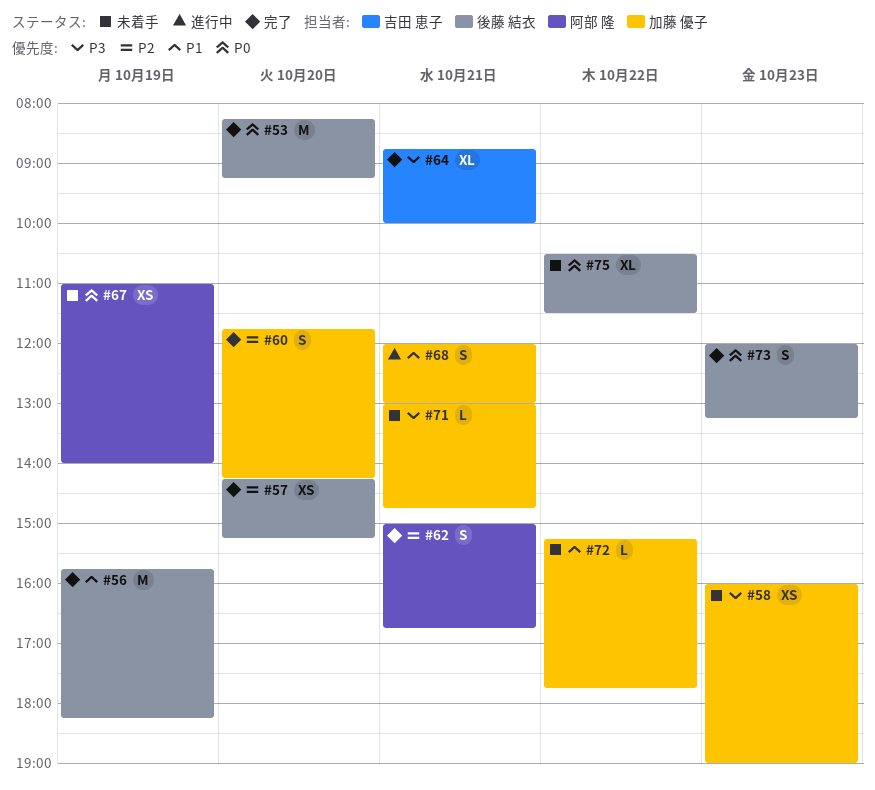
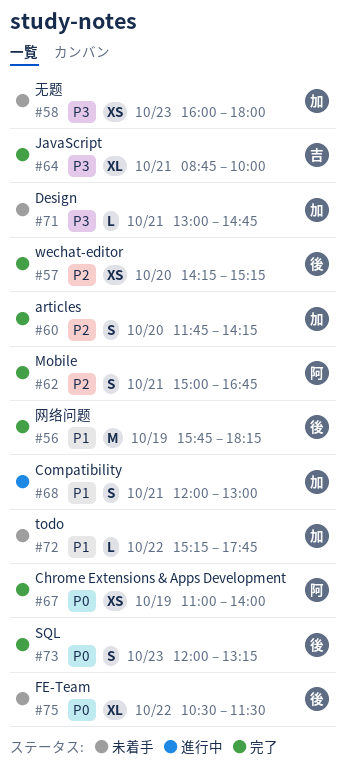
#53: present -> none
#58, ends: 19:00 -> 18:00
#67, status: 未着手 -> 完了

